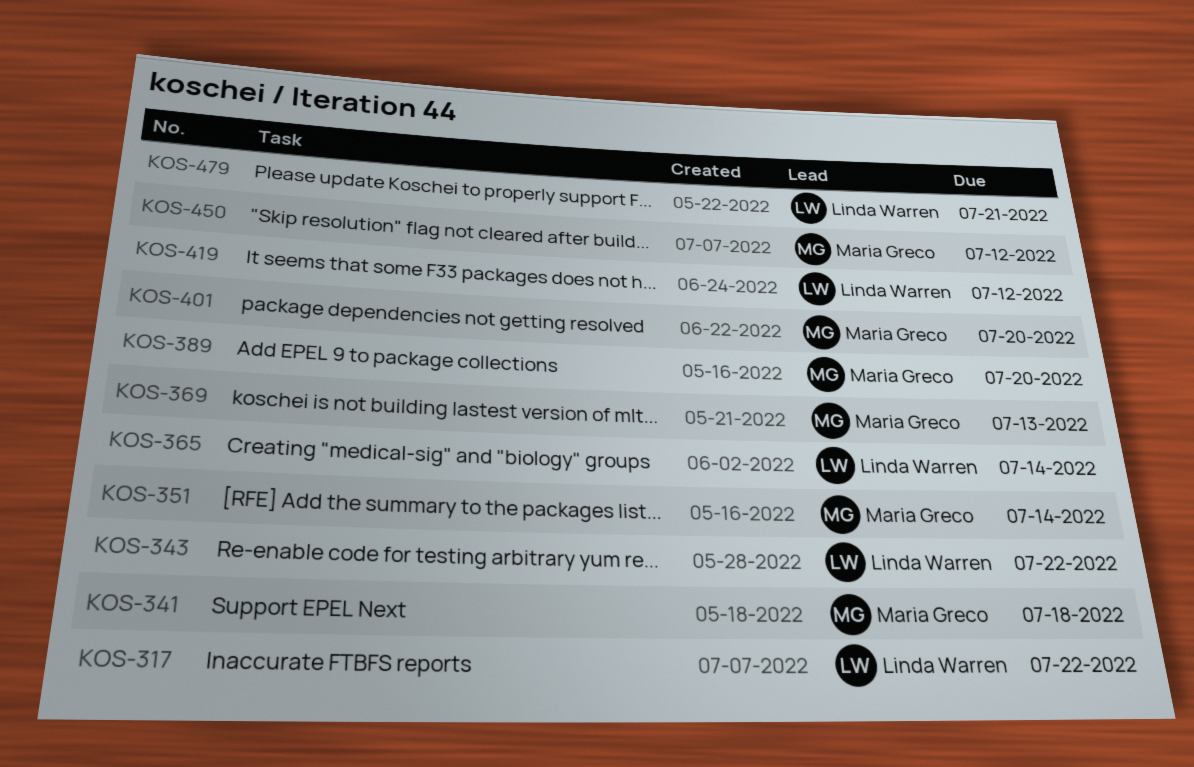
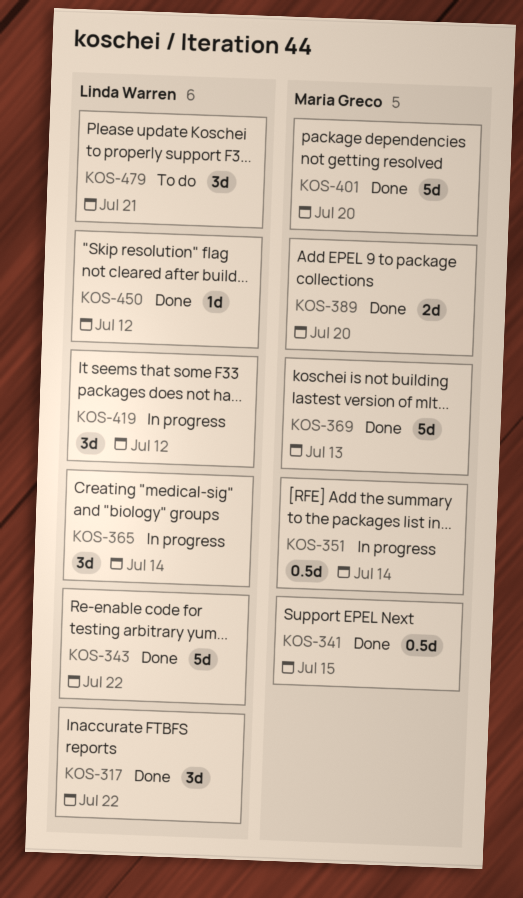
KOS-341, due: Jul 18 -> Jul 15
KOS-450, owner: Maria Greco -> Linda Warren

